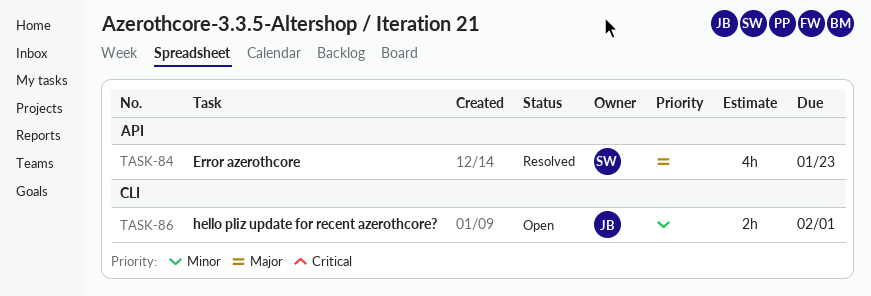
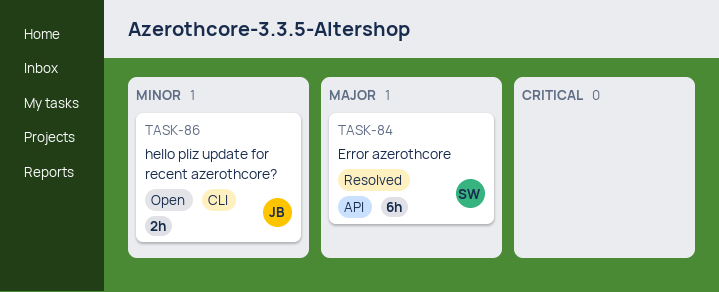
TASK-84, estimate: 4h -> 6h

